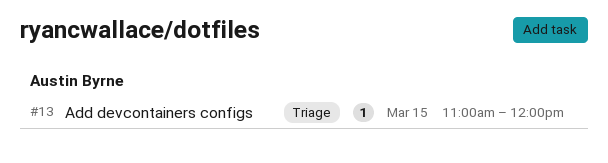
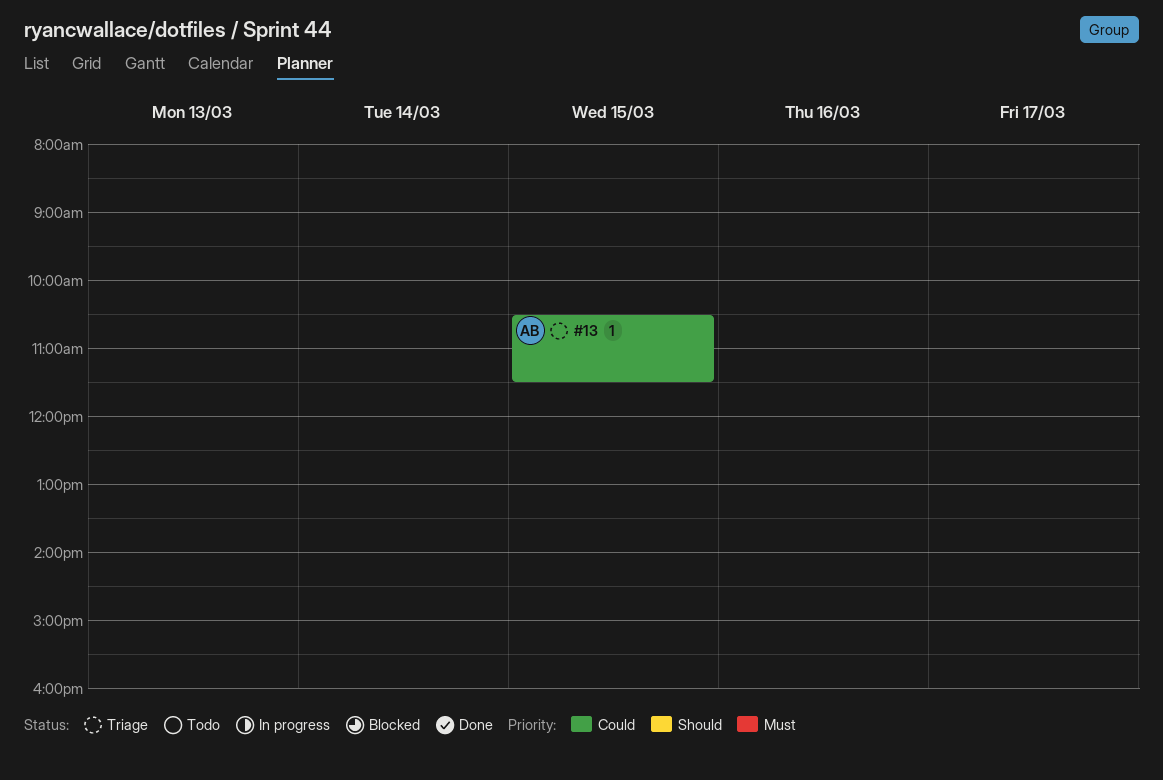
#13, begins: 11:00 -> 10:30
#13, ends: 12:00 -> 11:30

